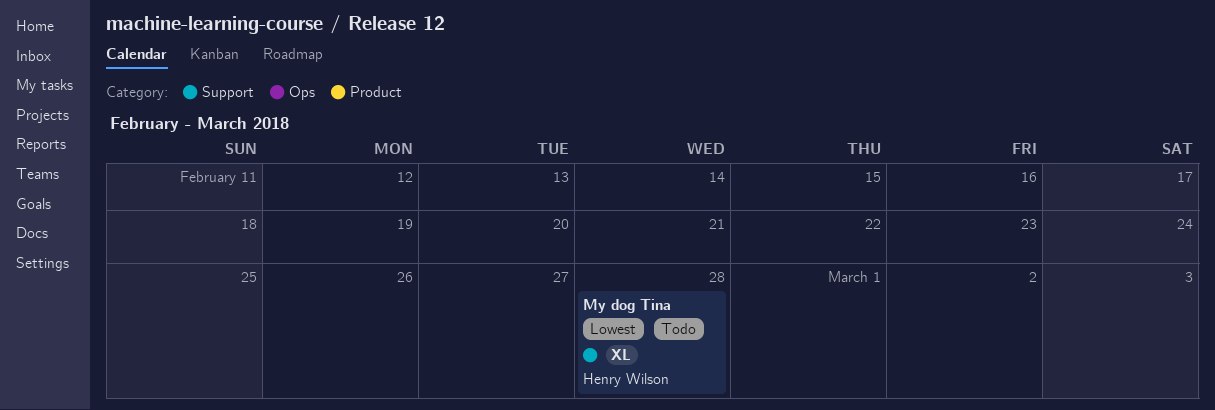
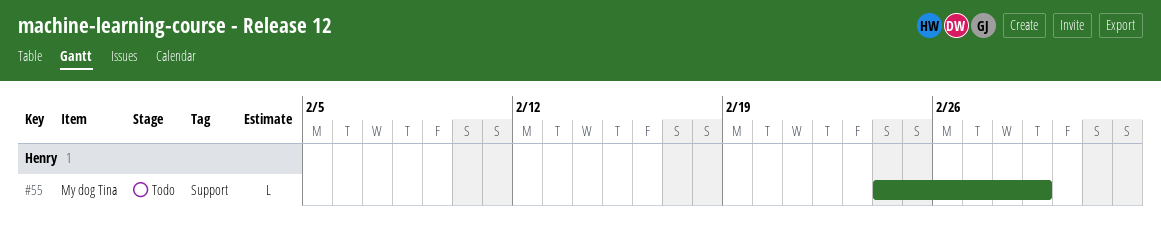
My dog Tina, estimate: XL -> L
My dog Tina, due: Feb 28 -> Mar 1

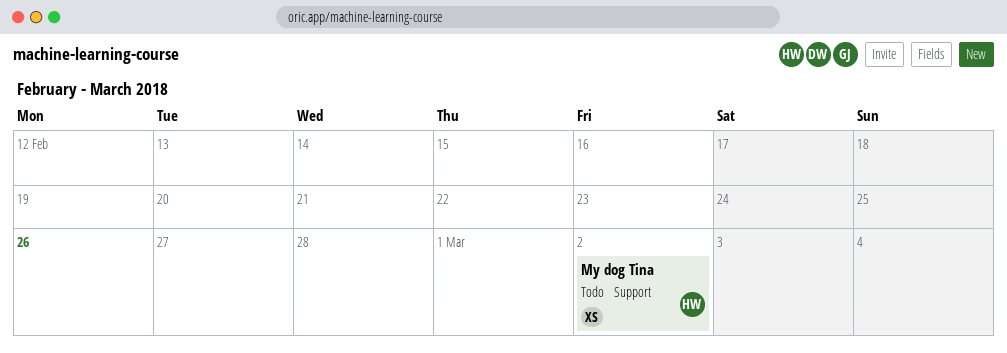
My dog Tina, estimate: L -> XS
My dog Tina, due: Mar 1 -> Mar 2

